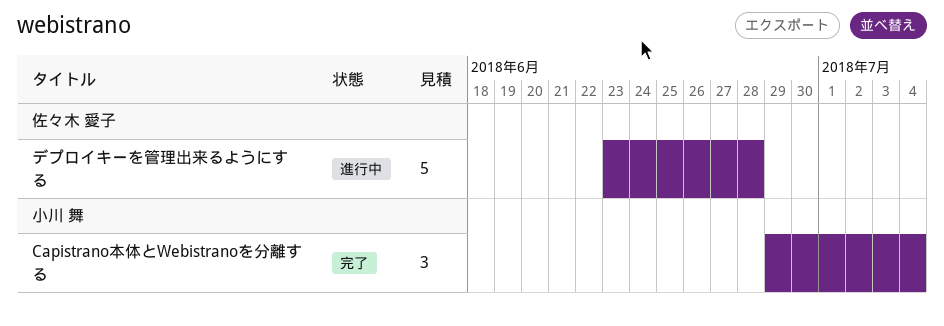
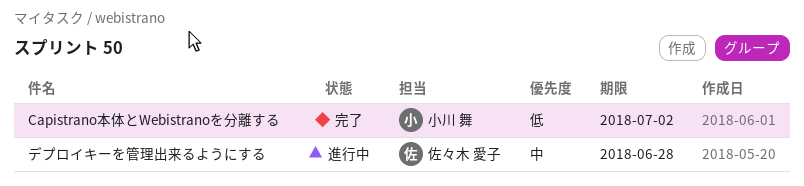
Capistrano本体とWebistranoを分離する, due: Jul 4 -> Jul 2

